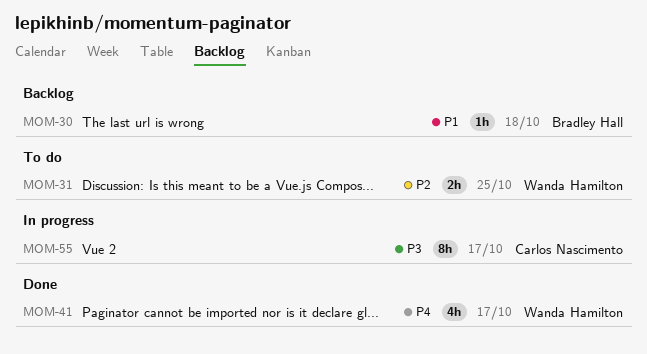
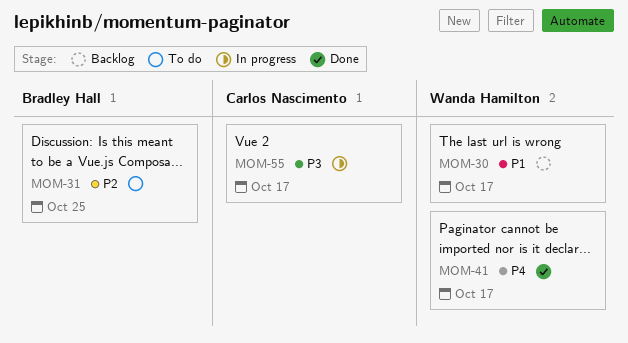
MOM-30, owner: Bradley Hall -> Wanda Hamilton
MOM-30, due: Oct 18 -> Oct 17
MOM-31, owner: Wanda Hamilton -> Bradley Hall

